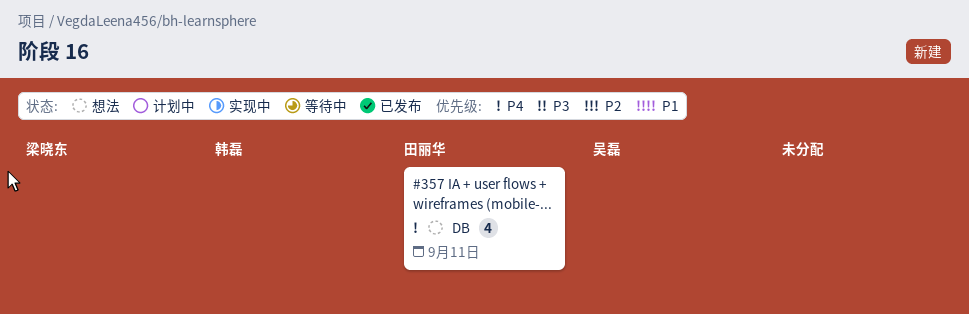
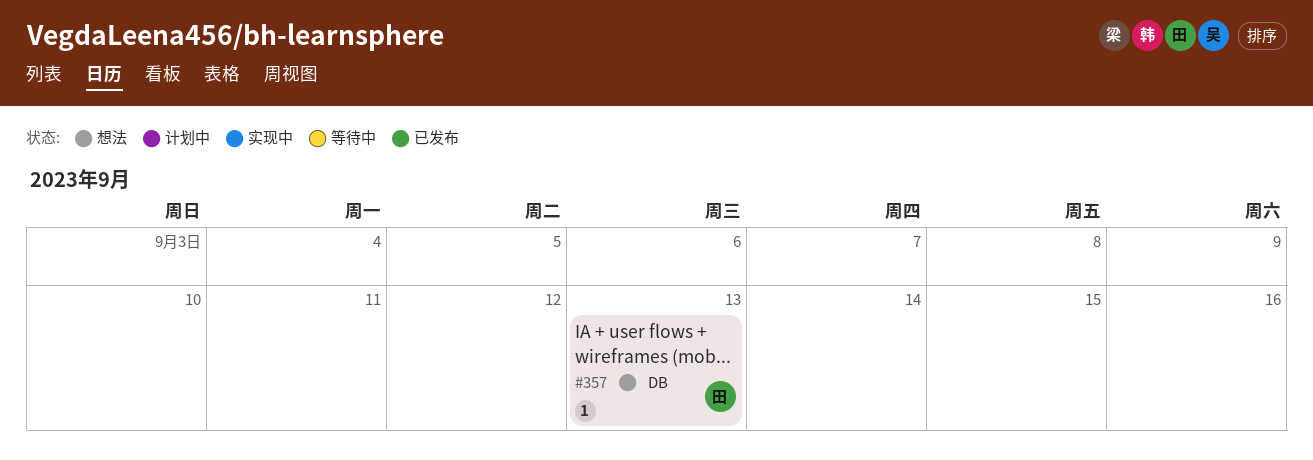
#357, estimate: 4 -> 1
#357, due: Sep 11 -> Sep 13

